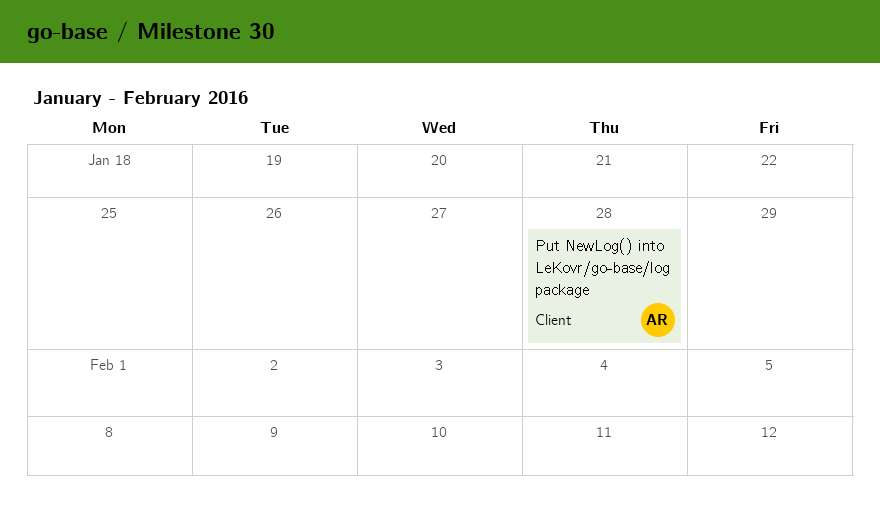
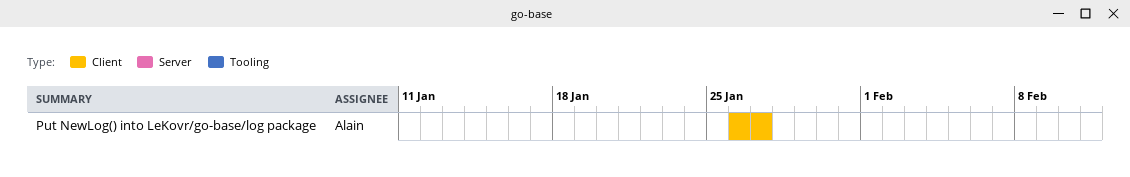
Put NewLog() into LeKovr/go-base/log package, due: Jan 28 -> Jan 27

